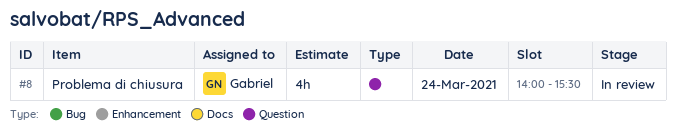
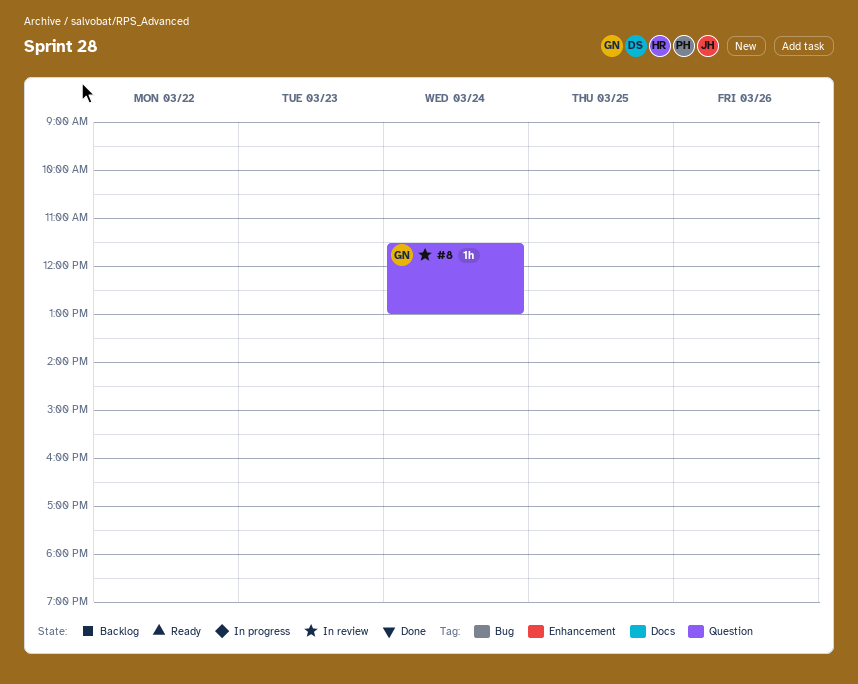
#8, estimate: 4h -> 1h
#8, begins: 14:00 -> 11:30
#8, ends: 15:30 -> 13:00

